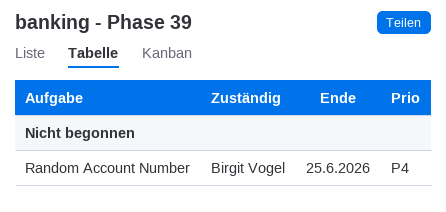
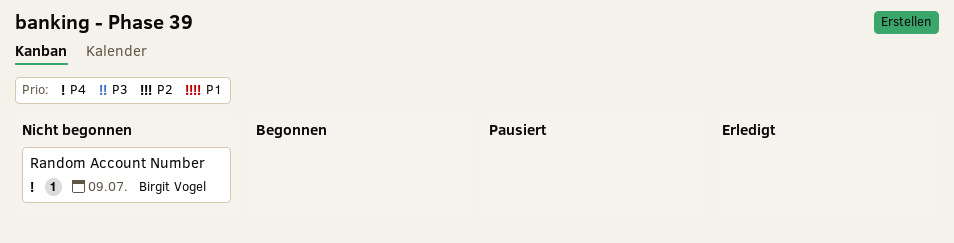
Random Account Number, due: Jun 25 -> Jul 9

